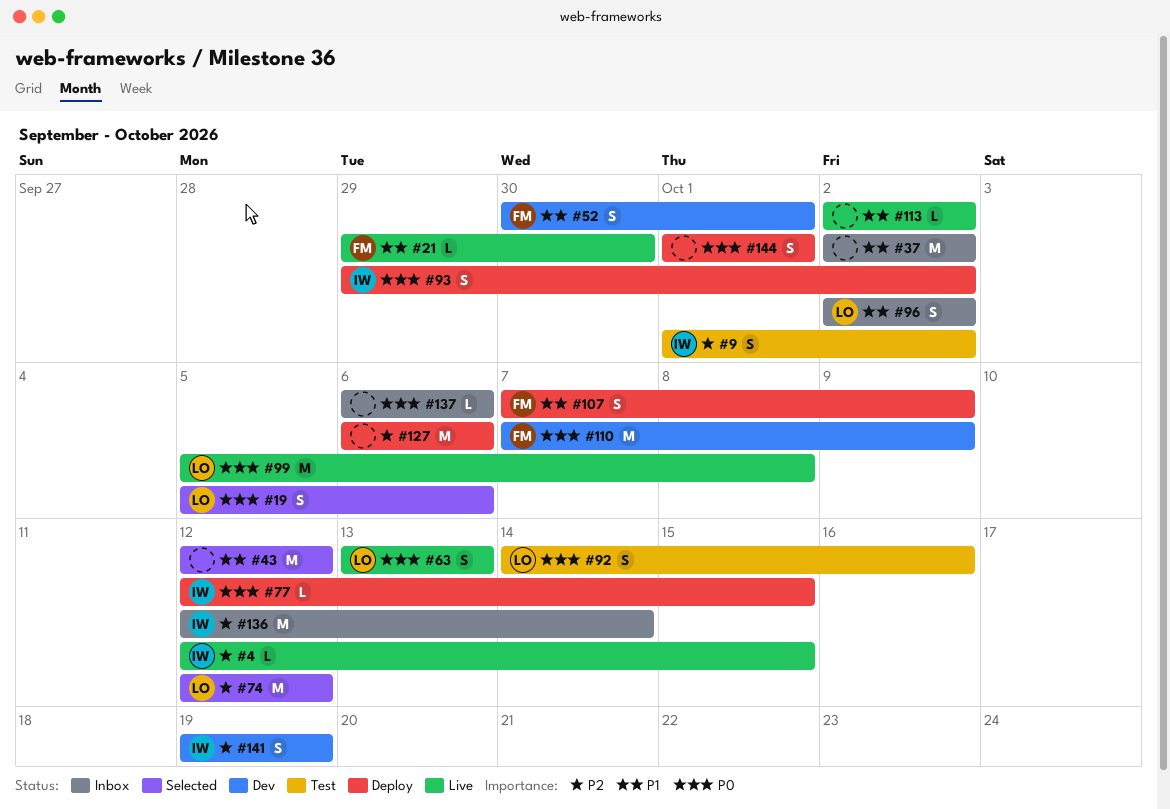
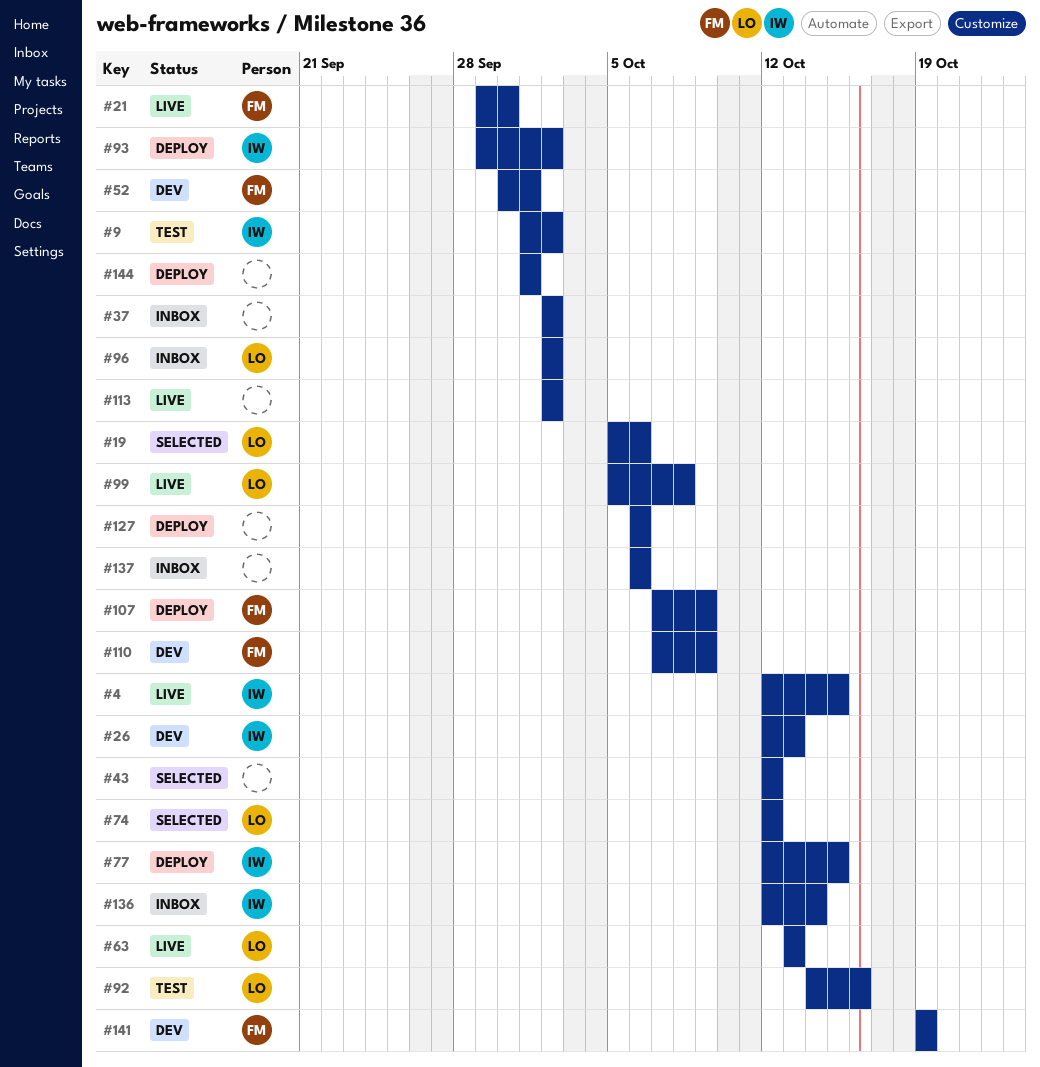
#26: none -> present
#141, owner: IW -> FM

